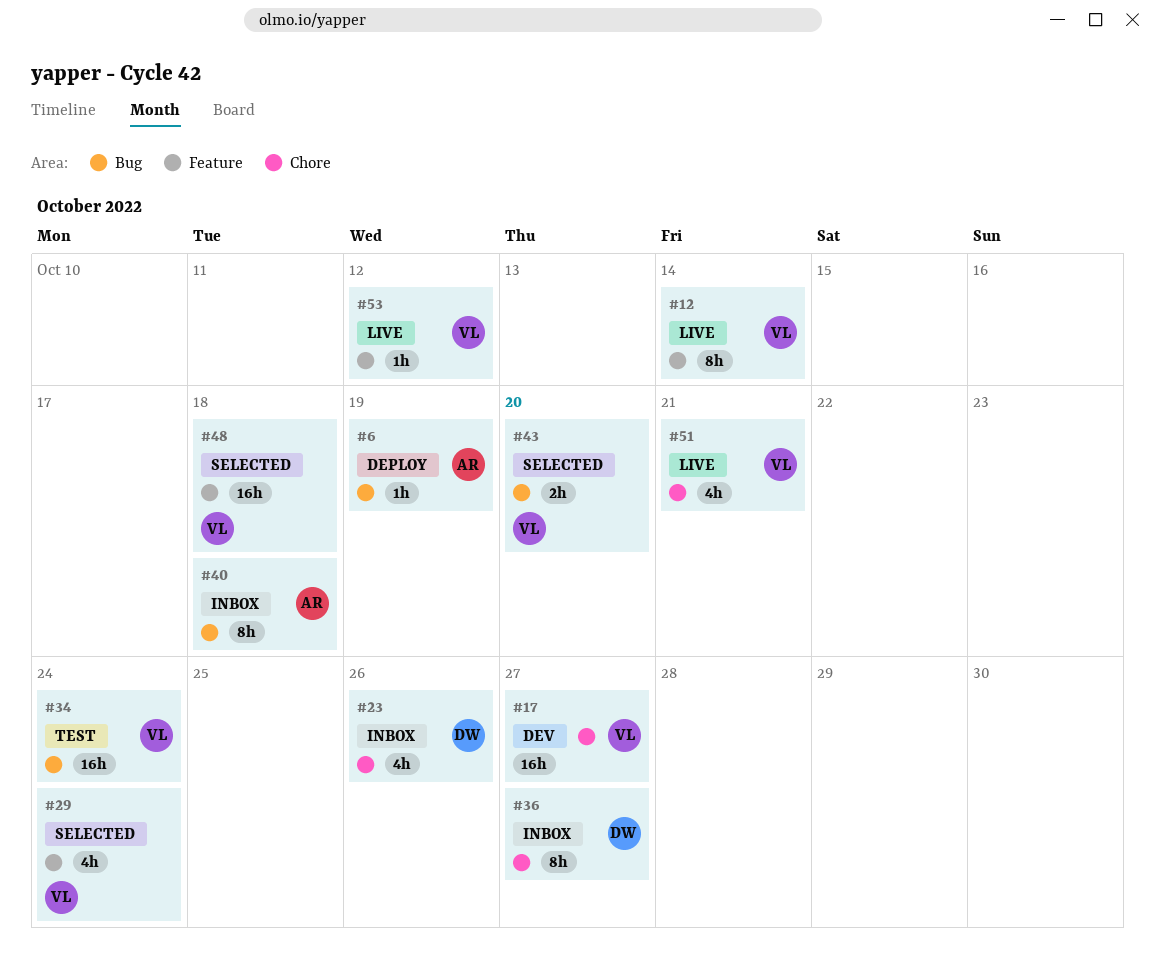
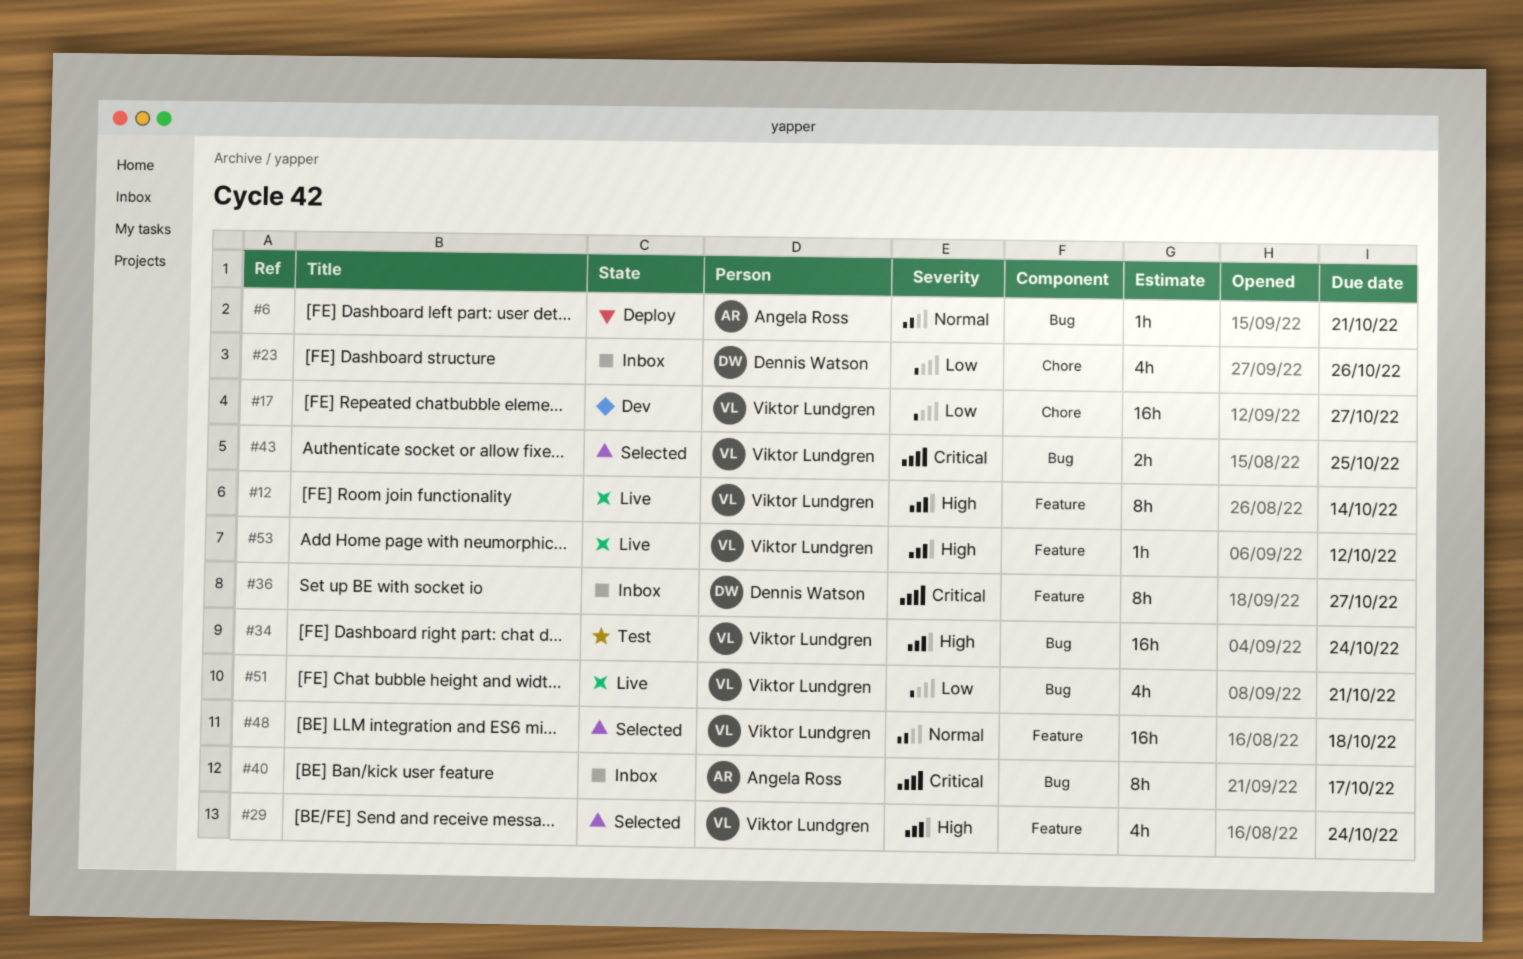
#6, due: Oct 19 -> Oct 21
#36, label: Chore -> Feature
#40, due: Oct 18 -> Oct 17
#43, due: Oct 20 -> Oct 25
#51, label: Chore -> Bug

